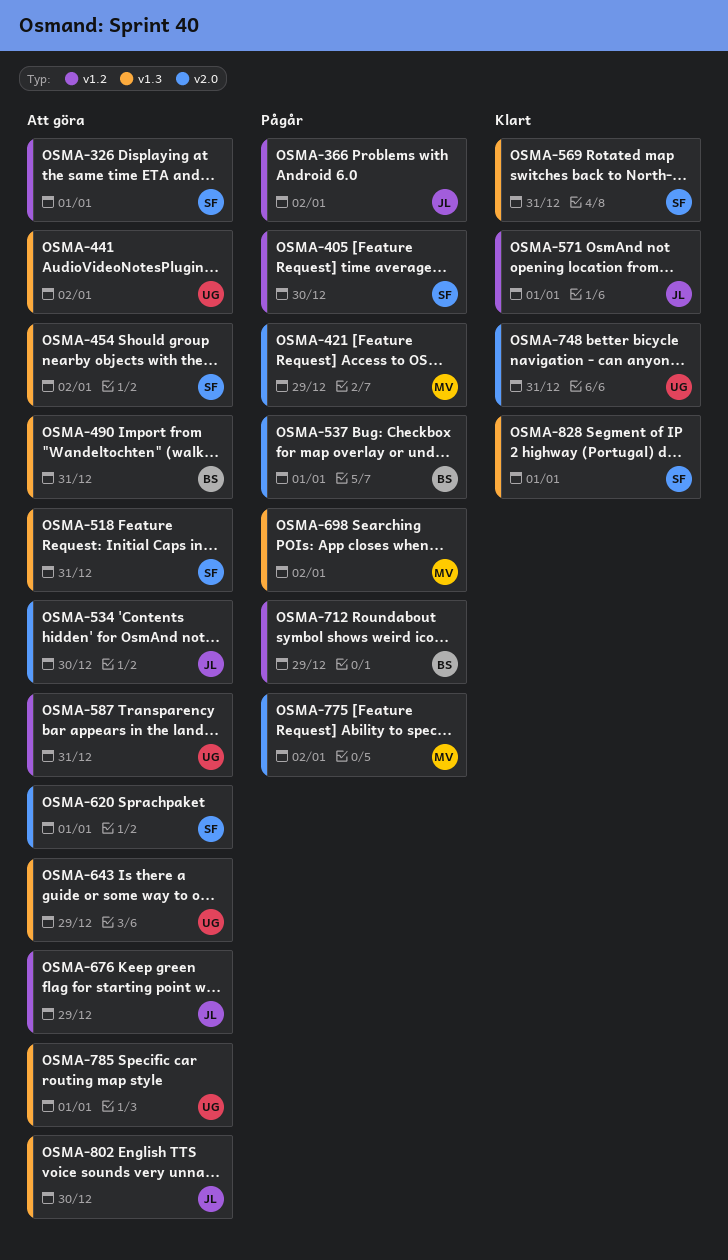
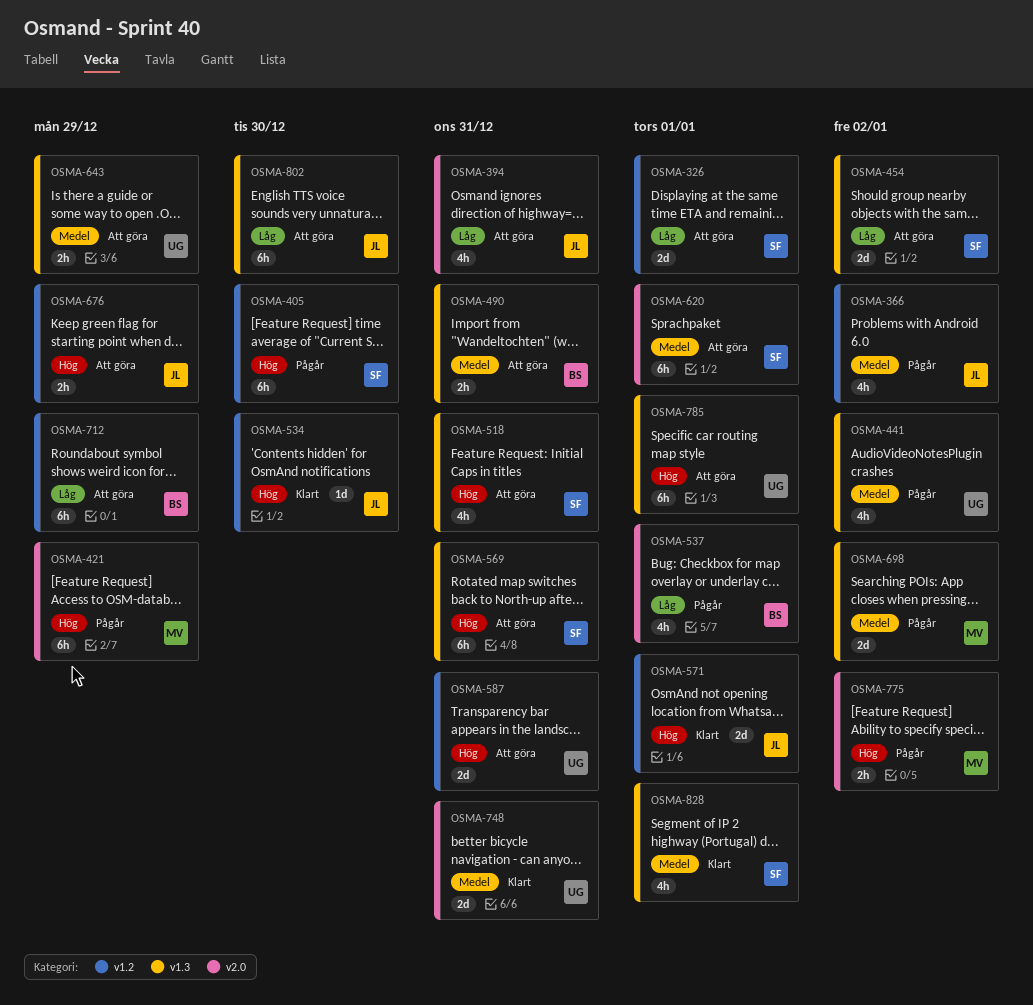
OSMA-394: none -> present
OSMA-441, status: Att göra -> Pågår
OSMA-534, status: Att göra -> Klart
OSMA-534, label: v2.0 -> v1.2
OSMA-569, status: Klart -> Att göra
OSMA-712, status: Pågår -> Att göra

